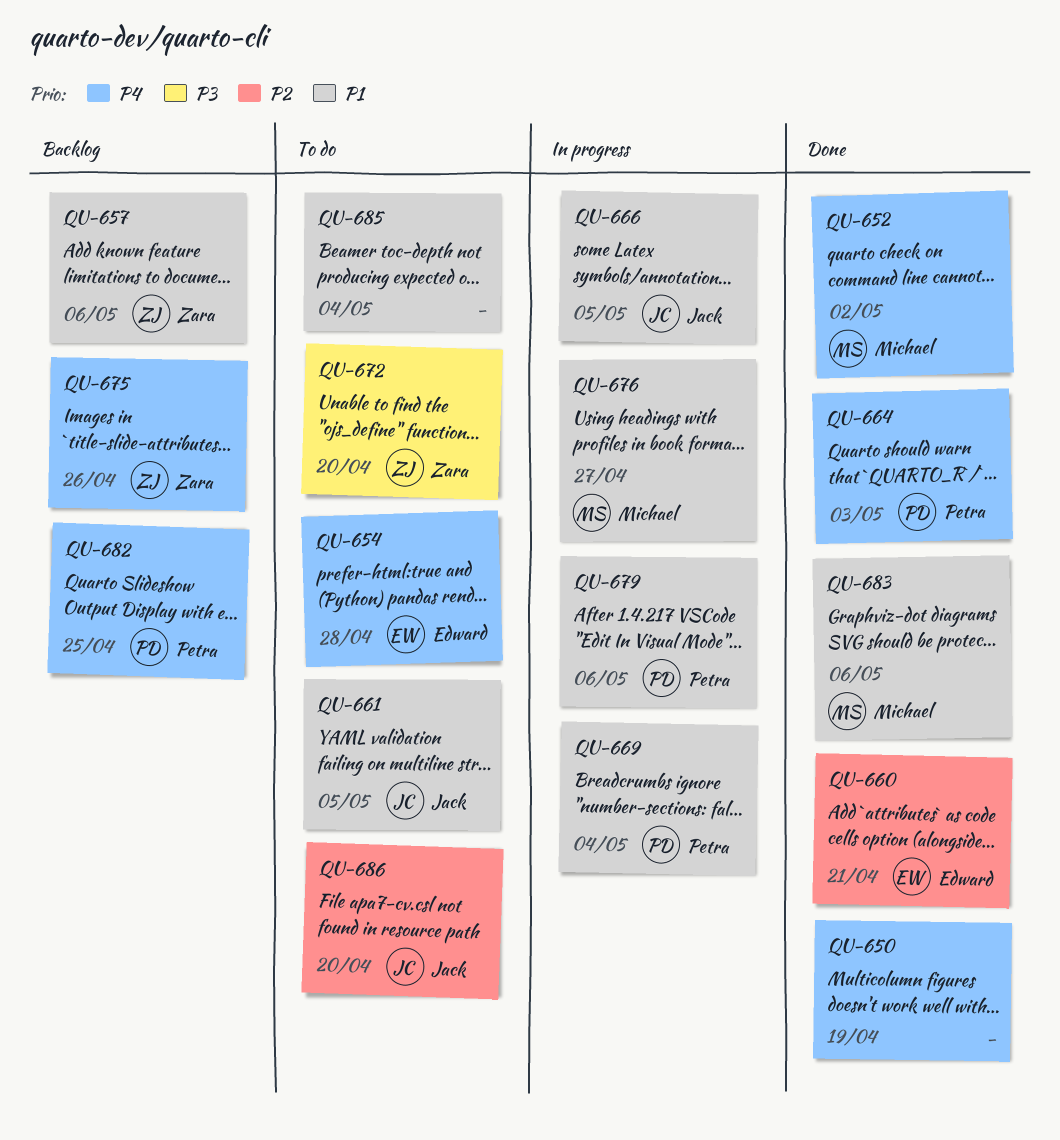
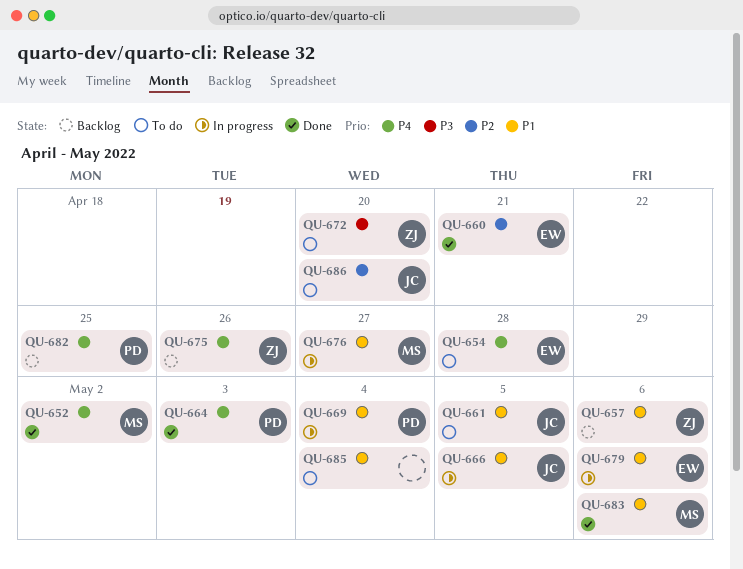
QU-650: present -> none
QU-679, owner: Petra -> Edward

